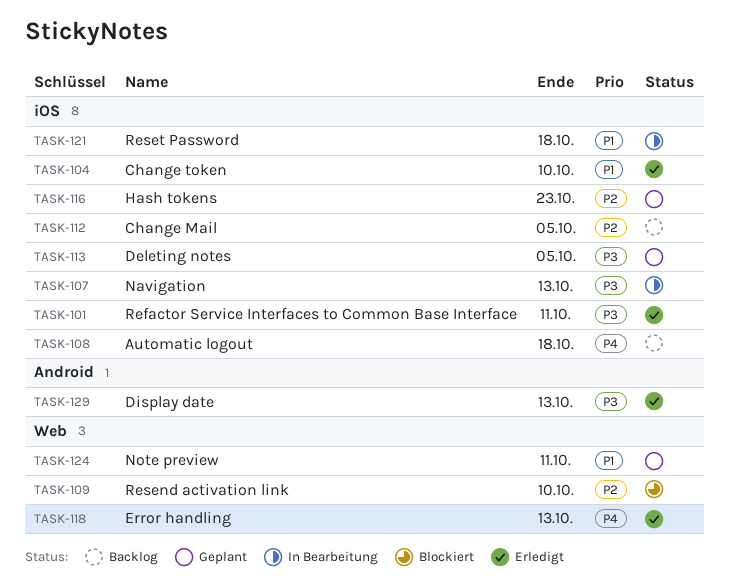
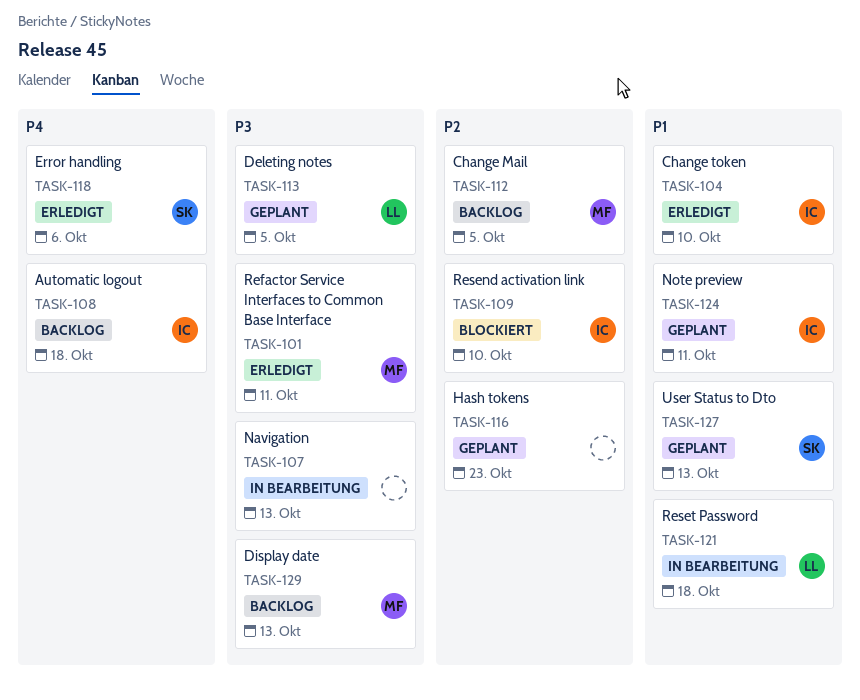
TASK-118, due: Oct 13 -> Oct 6
TASK-127: none -> present
TASK-129, status: Erledigt -> Backlog

